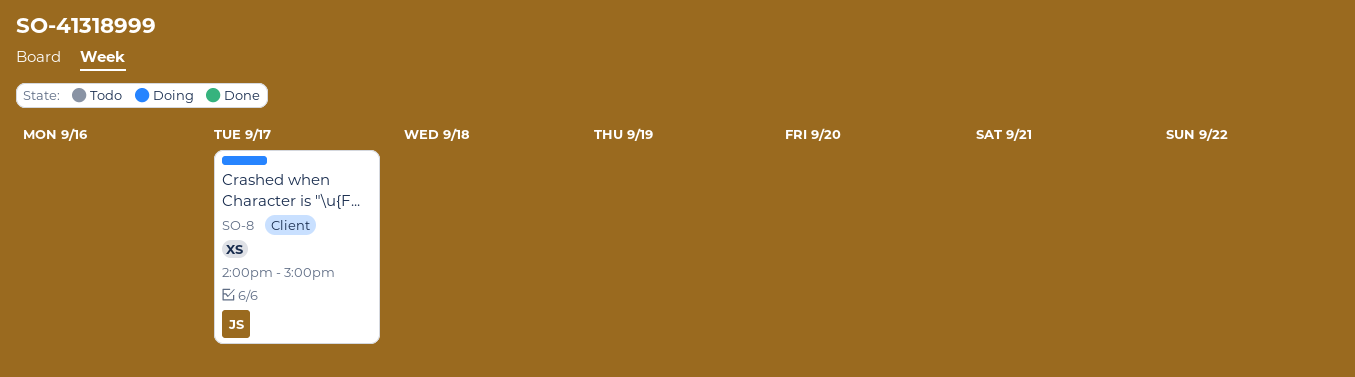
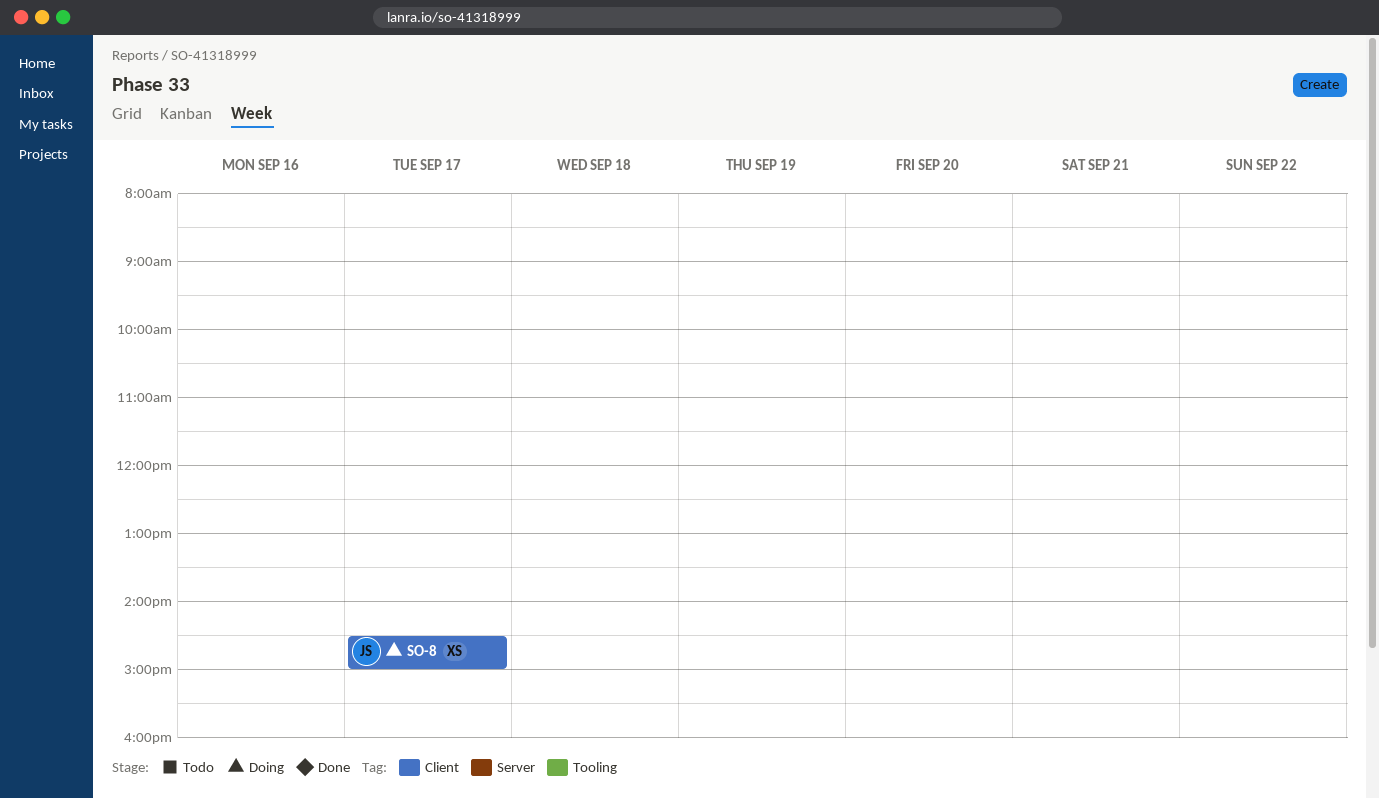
SO-8, begins: 14:00 -> 14:30

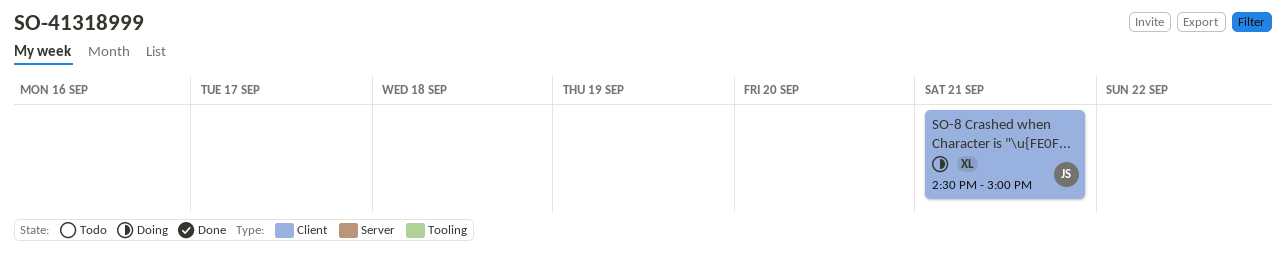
SO-8, estimate: XS -> XL
SO-8, day: Sep 17 -> Sep 21

